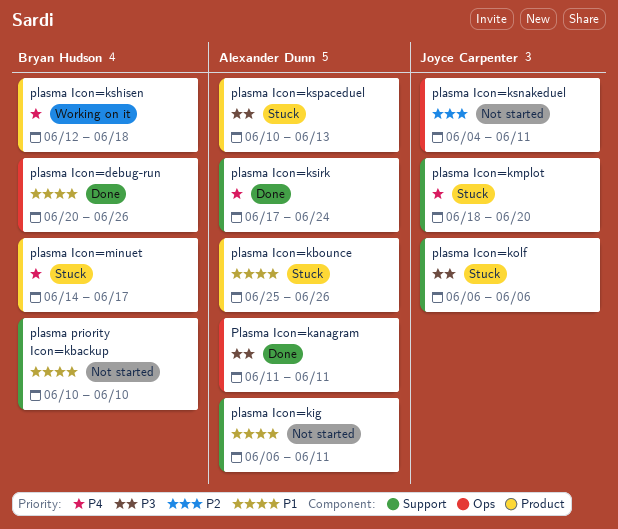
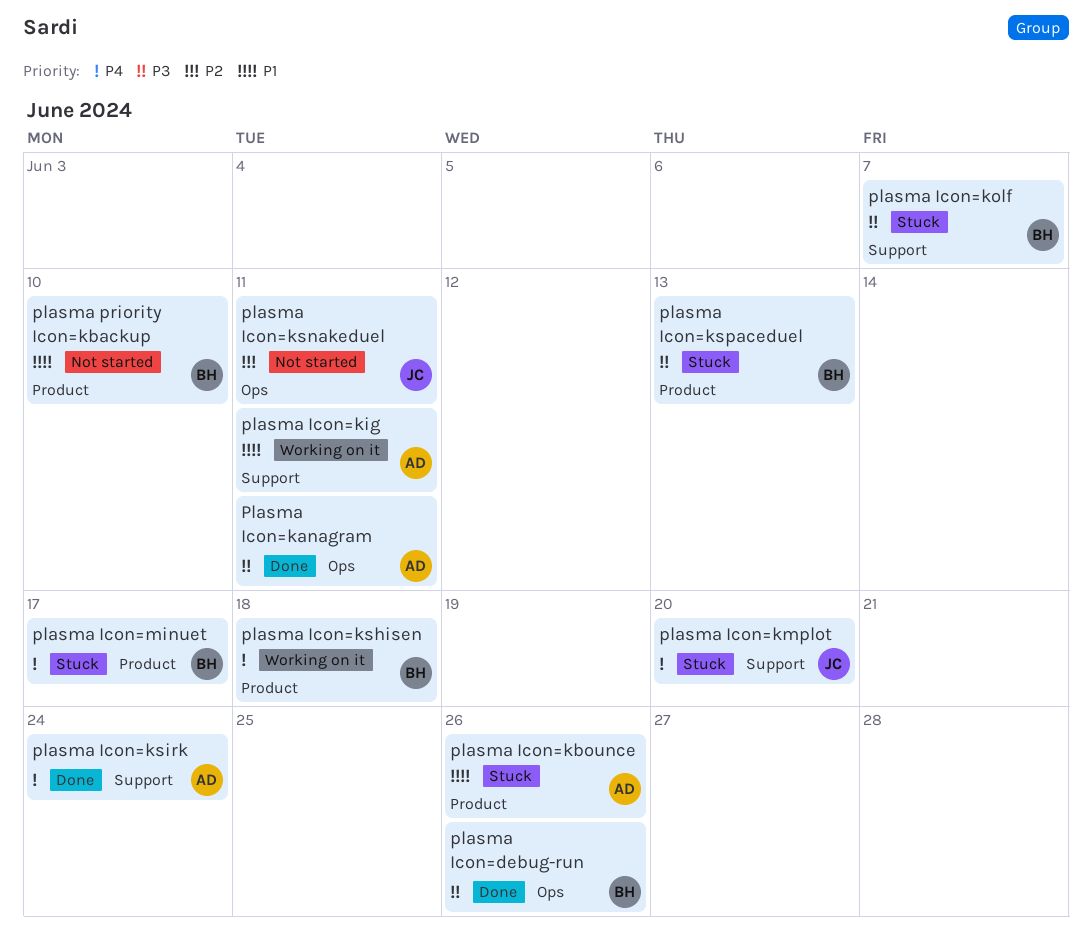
plasma Icon=debug-run, priority: P1 -> P3
plasma Icon=kig, status: Not started -> Working on it
plasma Icon=kolf, owner: Joyce Carpenter -> Bryan Hudson
plasma Icon=kolf, due: Jun 6 -> Jun 7
plasma Icon=kspaceduel, owner: Alexander Dunn -> Bryan Hudson
plasma priority Icon=kbackup, label: Support -> Product

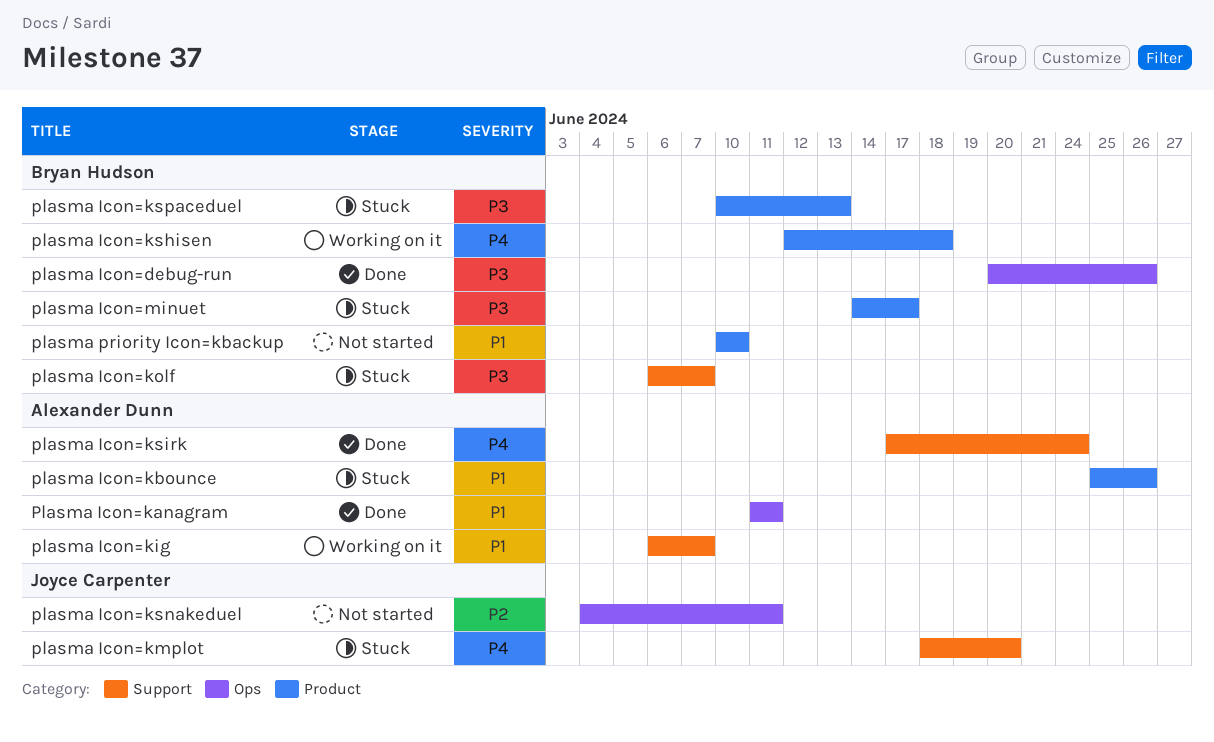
Plasma Icon=kanagram, priority: P3 -> P1
plasma Icon=kig, due: Jun 11 -> Jun 7
plasma Icon=minuet, priority: P4 -> P3

